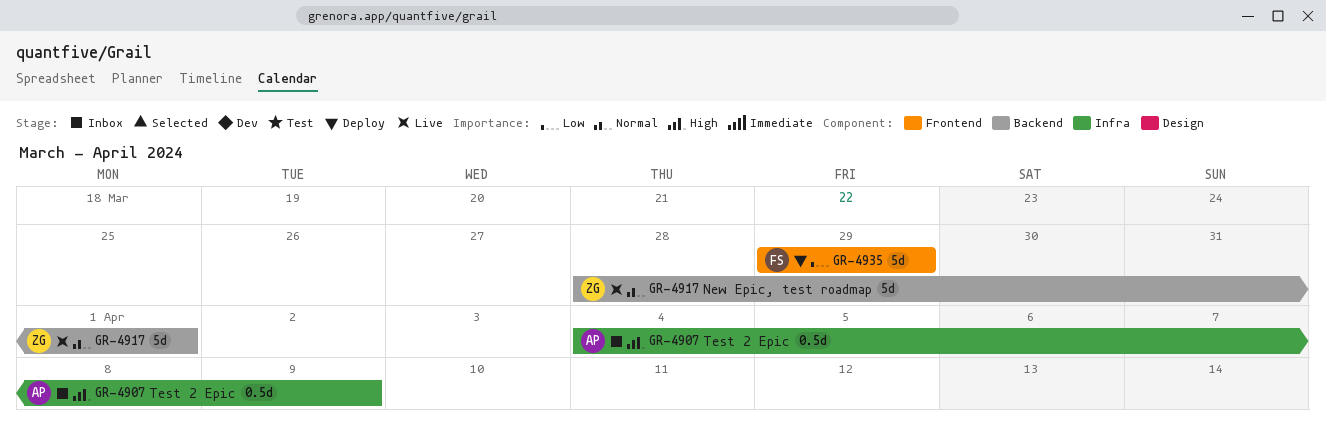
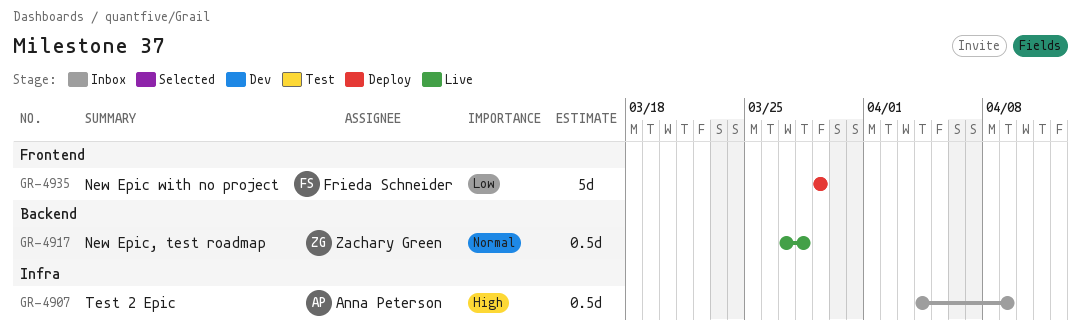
GR-4917, estimate: 5d -> 0.5d
GR-4917, start: Mar 28 -> Mar 27
GR-4917, due: Apr 1 -> Mar 28

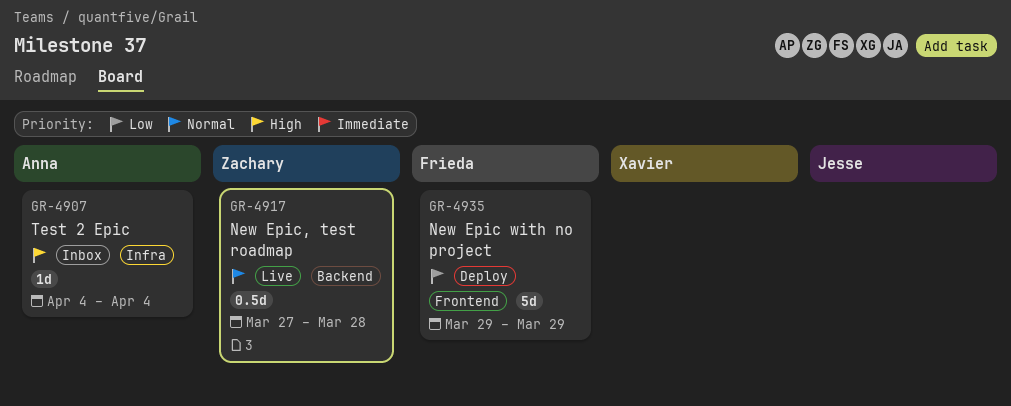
GR-4907, estimate: 0.5d -> 1d
GR-4907, due: Apr 9 -> Apr 4

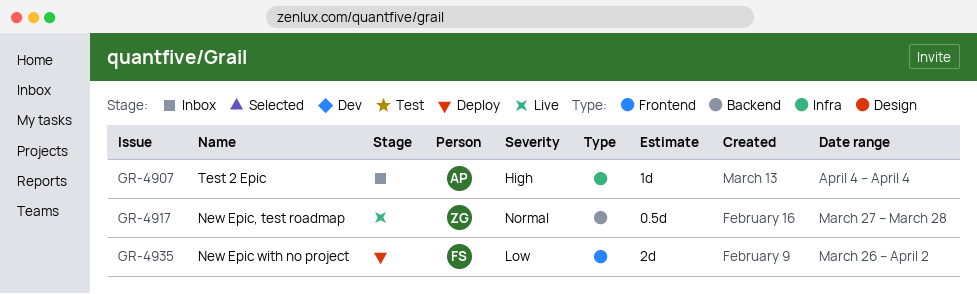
GR-4935, estimate: 5d -> 2d
GR-4935, start: Mar 29 -> Mar 26
GR-4935, due: Mar 29 -> Apr 2

